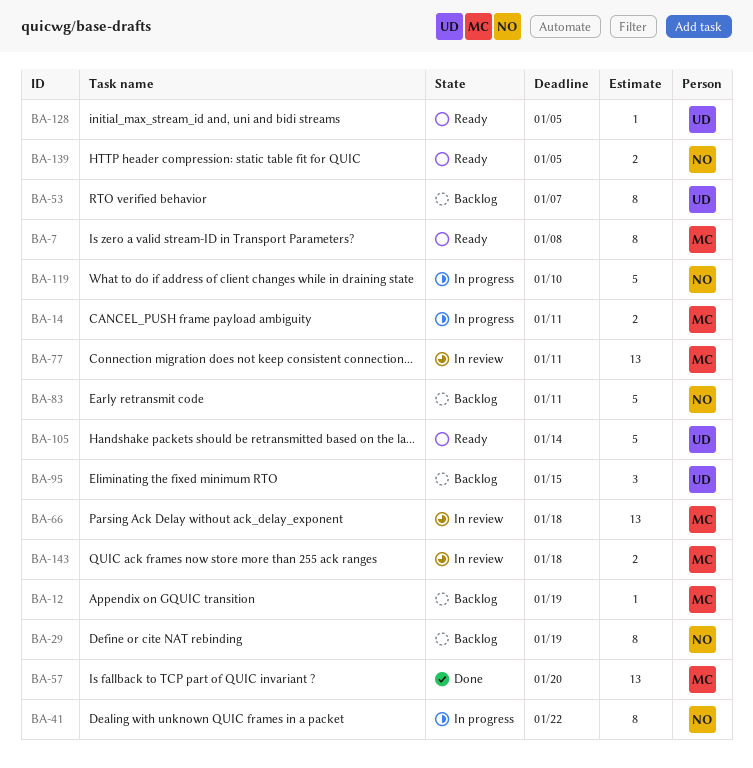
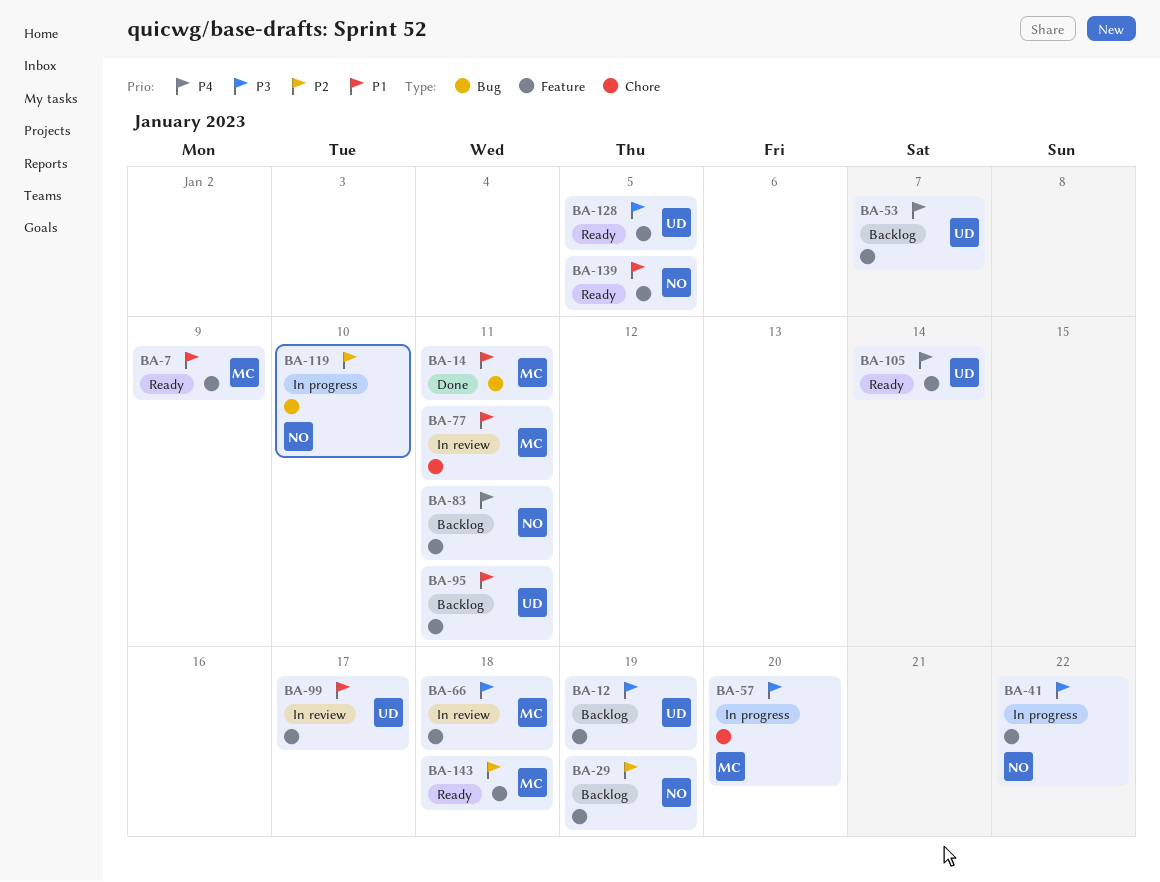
BA-7, due: Jan 8 -> Jan 9
BA-12, owner: MC -> UD
BA-14, status: In progress -> Done
BA-57, status: Done -> In progress
BA-95, due: Jan 15 -> Jan 11
BA-99: none -> present
BA-143, status: In review -> Ready

